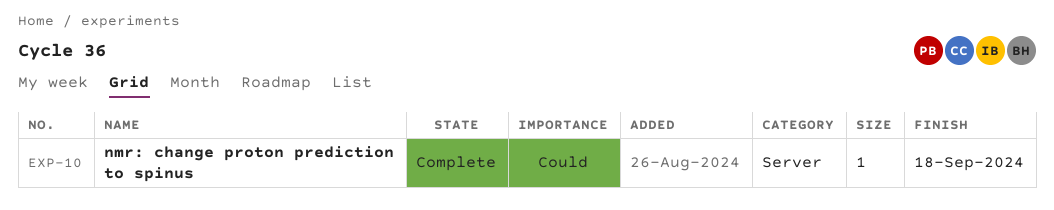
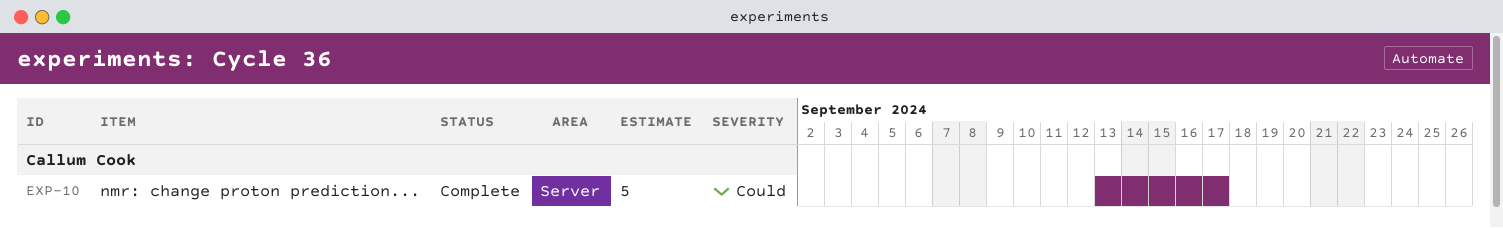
EXP-10, estimate: 1 -> 5
EXP-10, due: Sep 18 -> Sep 17

